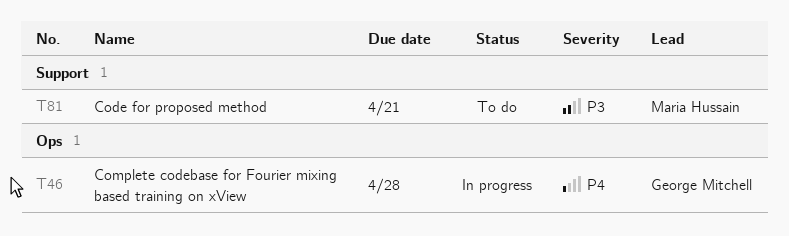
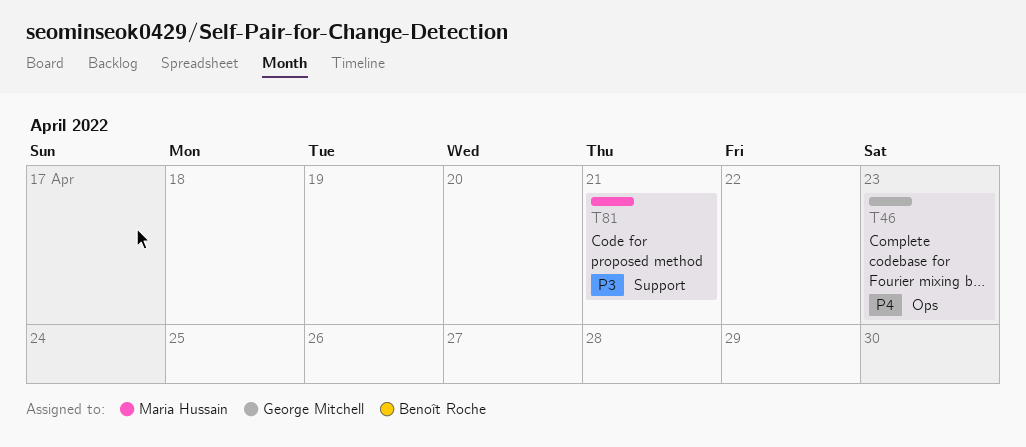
T46, due: Apr 28 -> Apr 23

